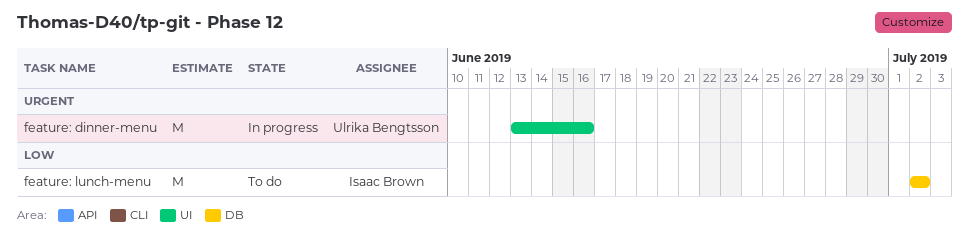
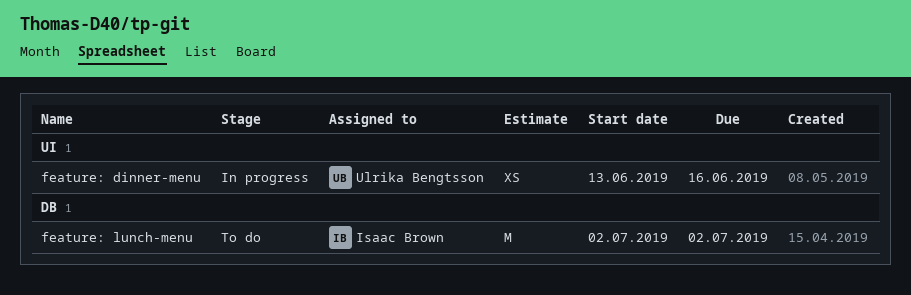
feature: dinner-menu, estimate: M -> XS

